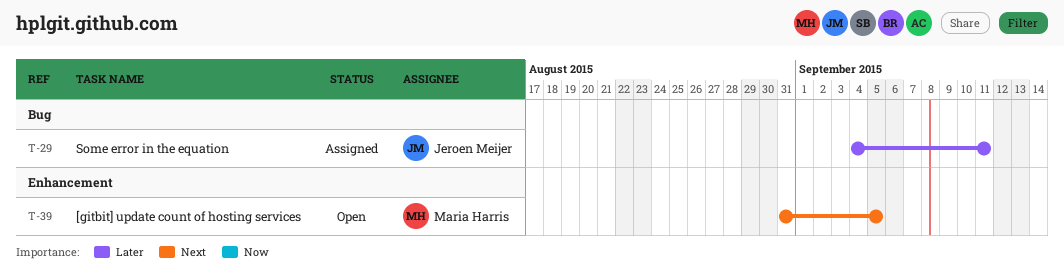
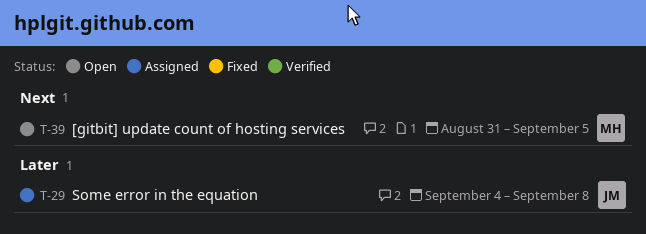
T-29, due: Sep 11 -> Sep 8

